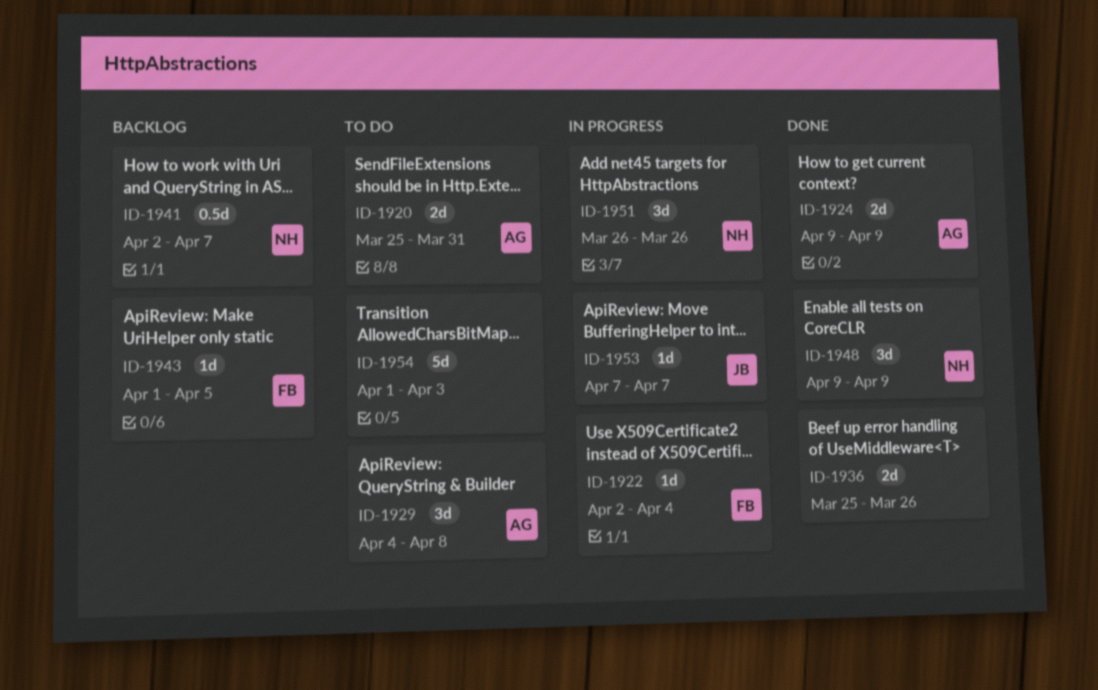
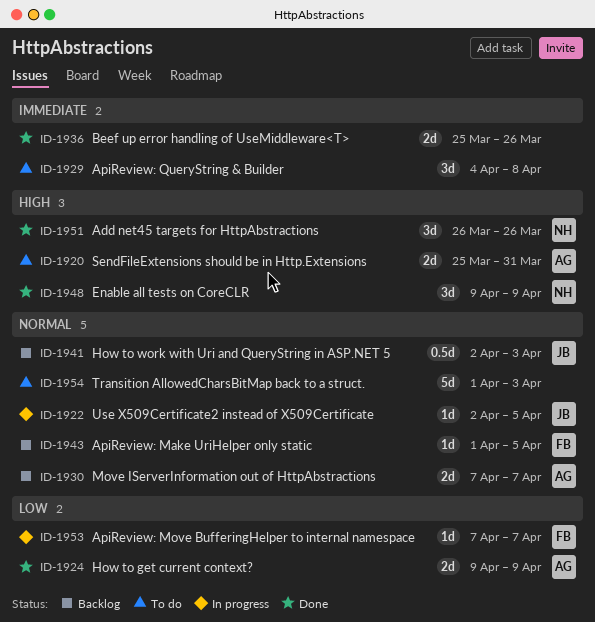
ID-1922, owner: FB -> JB
ID-1922, due: Apr 4 -> Apr 5
ID-1929, owner: AG -> none
ID-1930: none -> present
ID-1941, owner: NH -> JB
ID-1941, due: Apr 7 -> Apr 3
ID-1951, status: In progress -> Done
ID-1953, owner: JB -> FB

